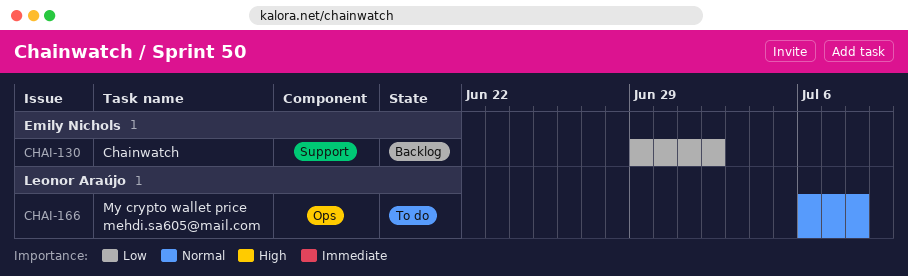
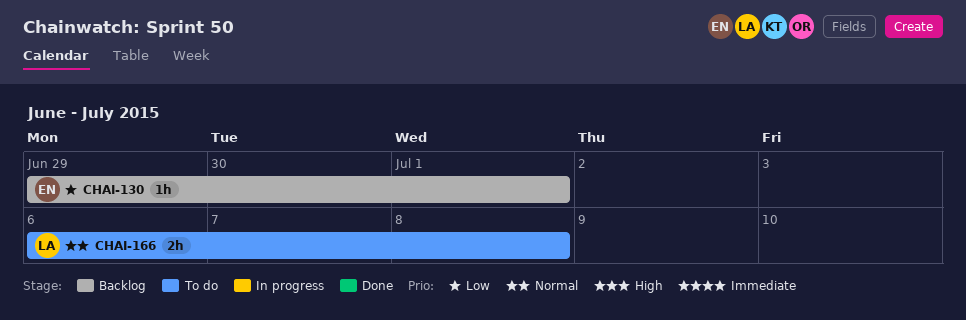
CHAI-130, due: Jul 2 -> Jul 1

